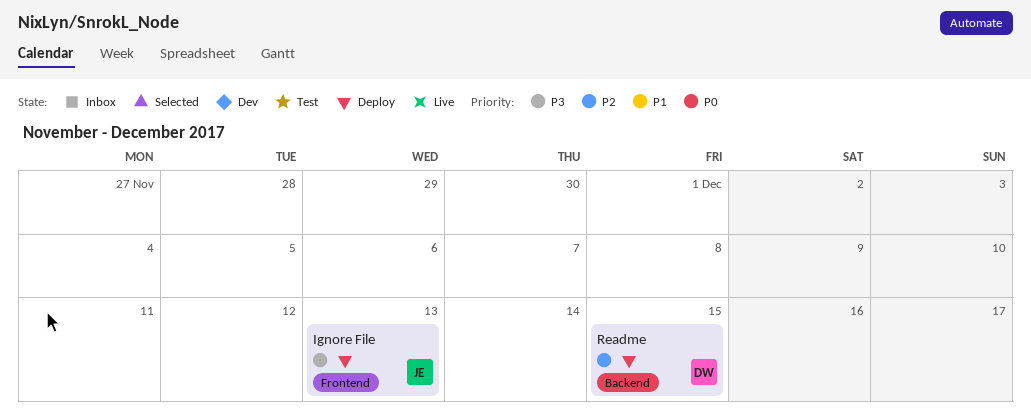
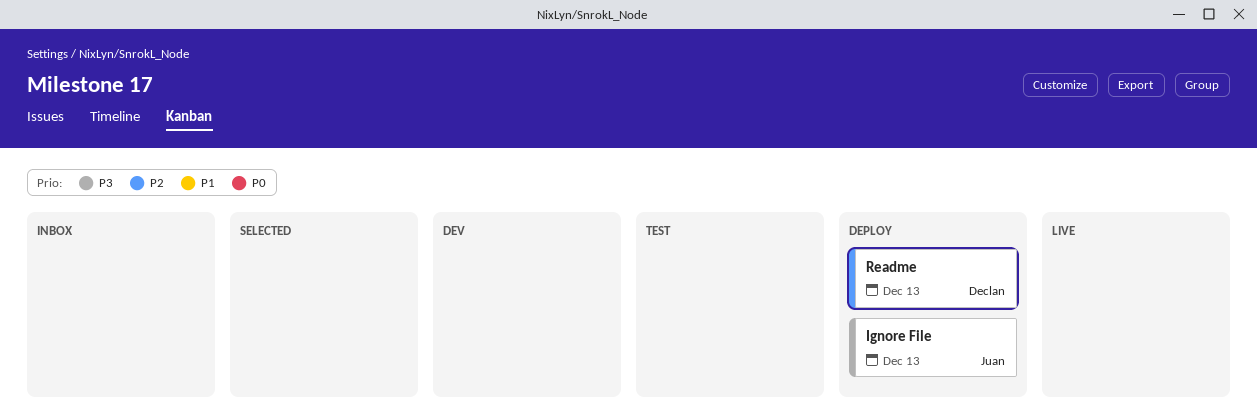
Readme, due: Dec 15 -> Dec 13

